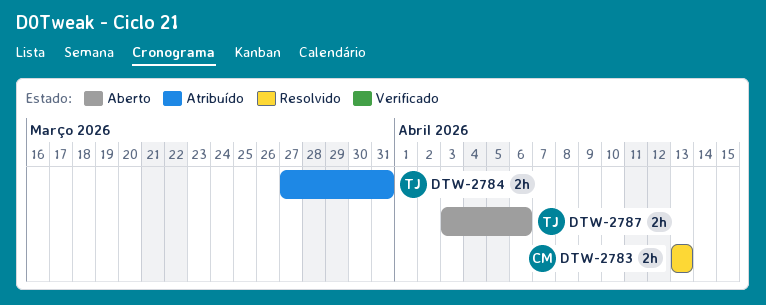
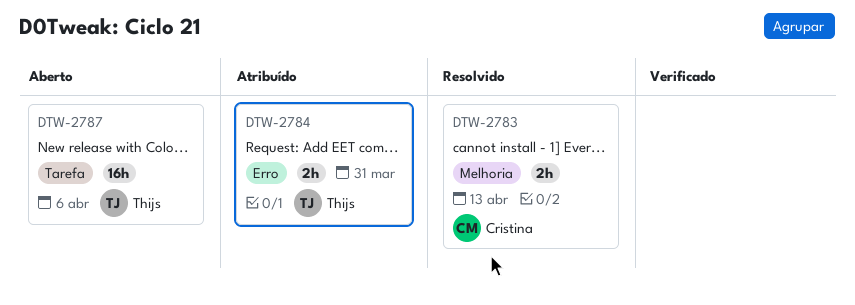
DTW-2787, estimate: 2h -> 16h

